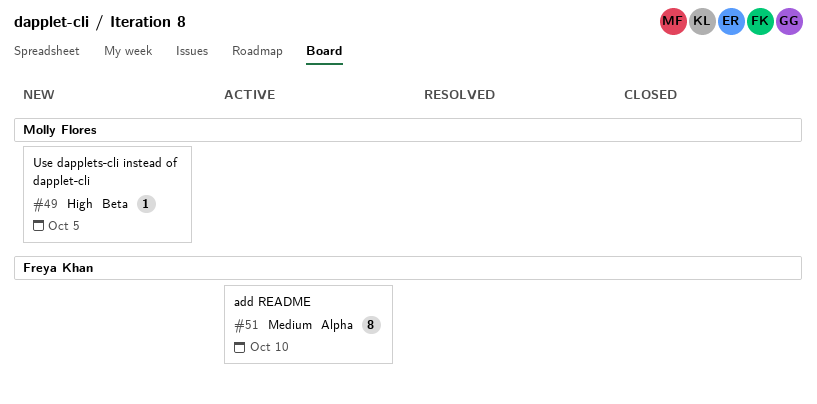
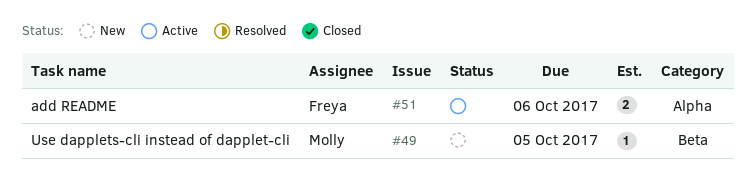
#51, estimate: 8 -> 2
#51, due: Oct 10 -> Oct 6

